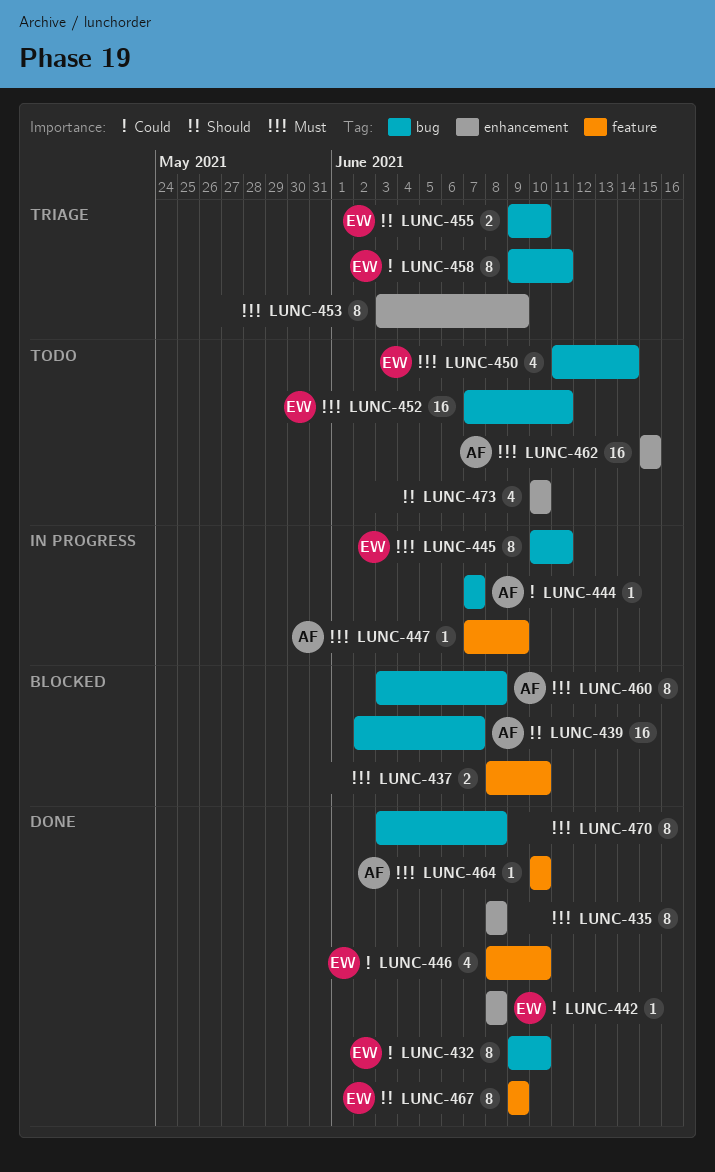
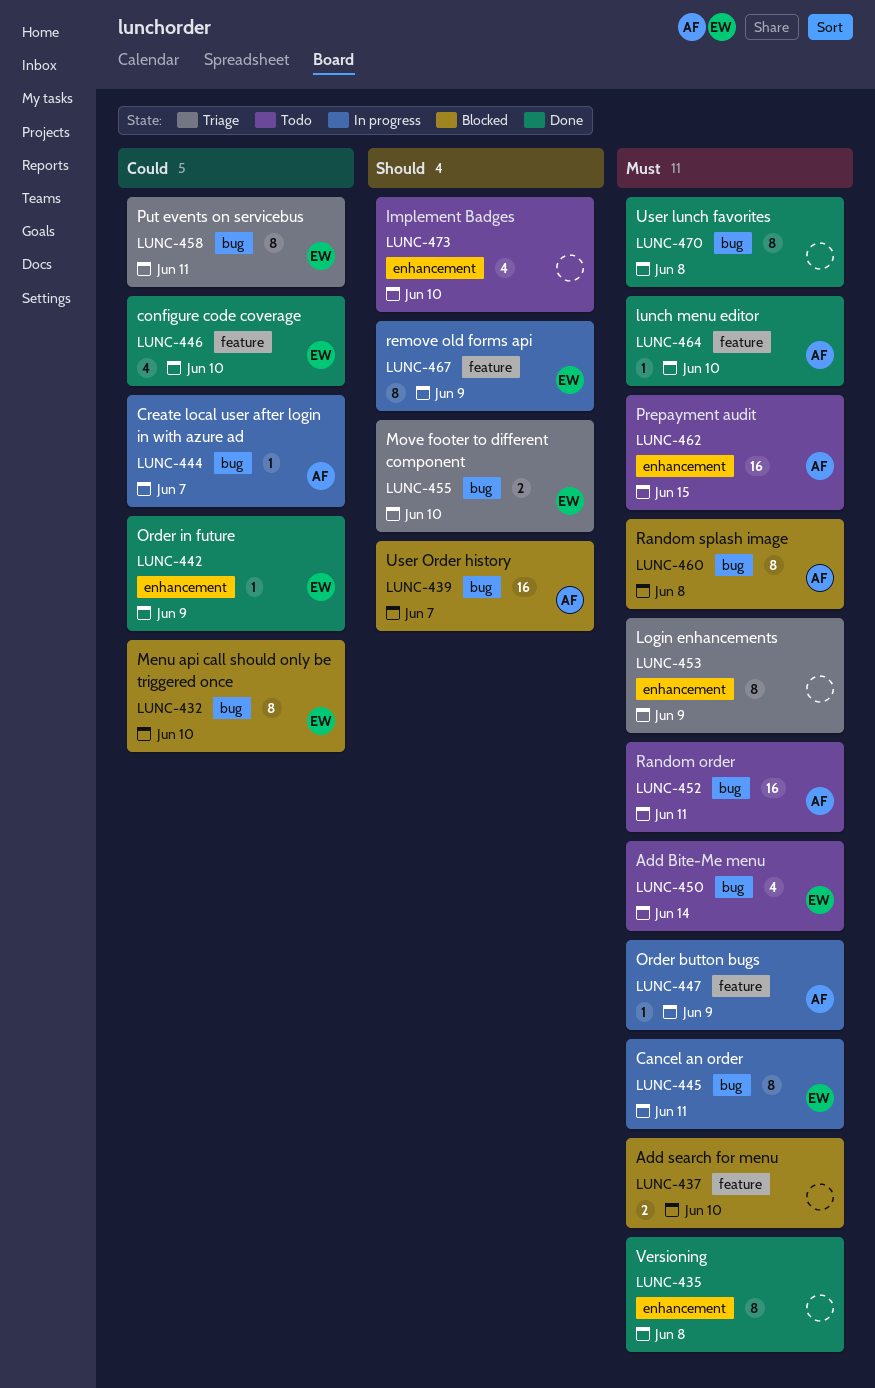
LUNC-432, status: Done -> Blocked
LUNC-442, due: Jun 8 -> Jun 9
LUNC-452, owner: EW -> AF
LUNC-467, status: Done -> In progress

